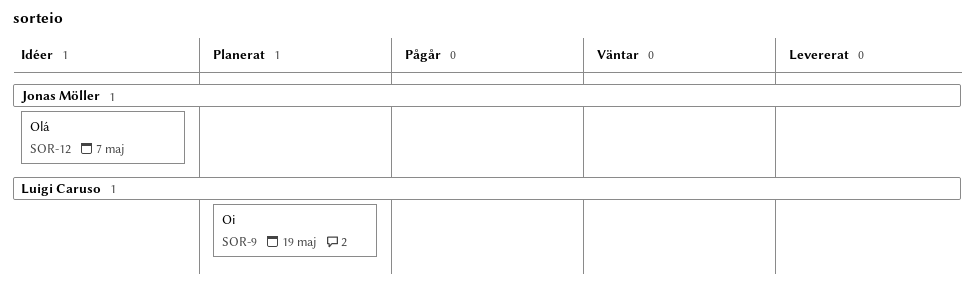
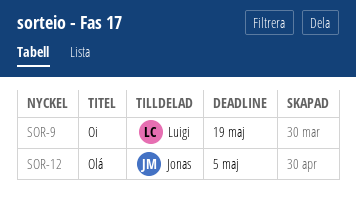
SOR-12, due: May 7 -> May 5

